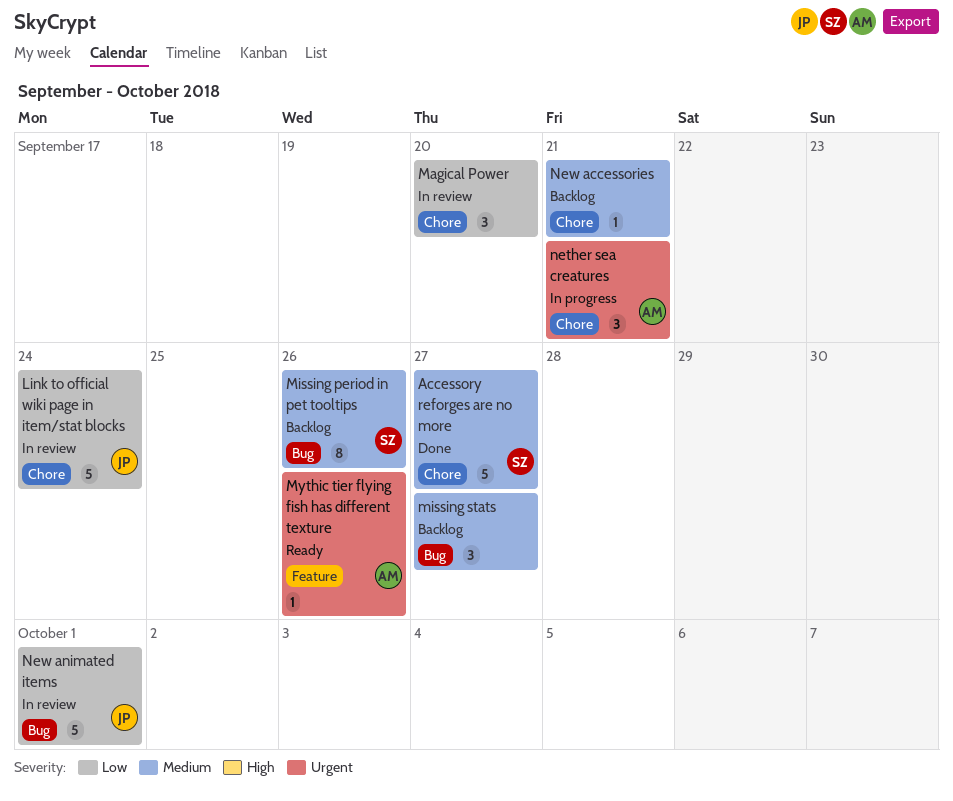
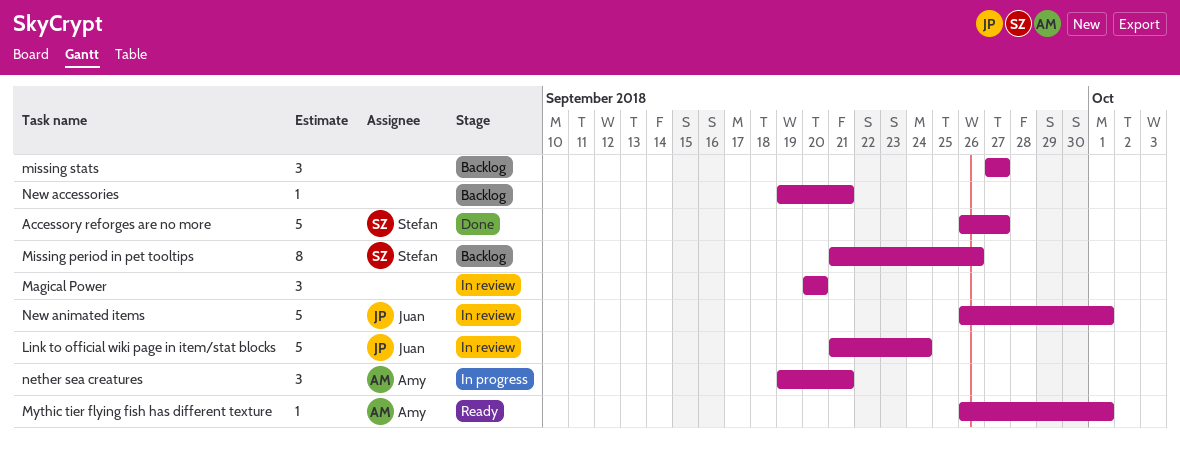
Mythic tier flying fish has different texture, due: Sep 26 -> Oct 1

